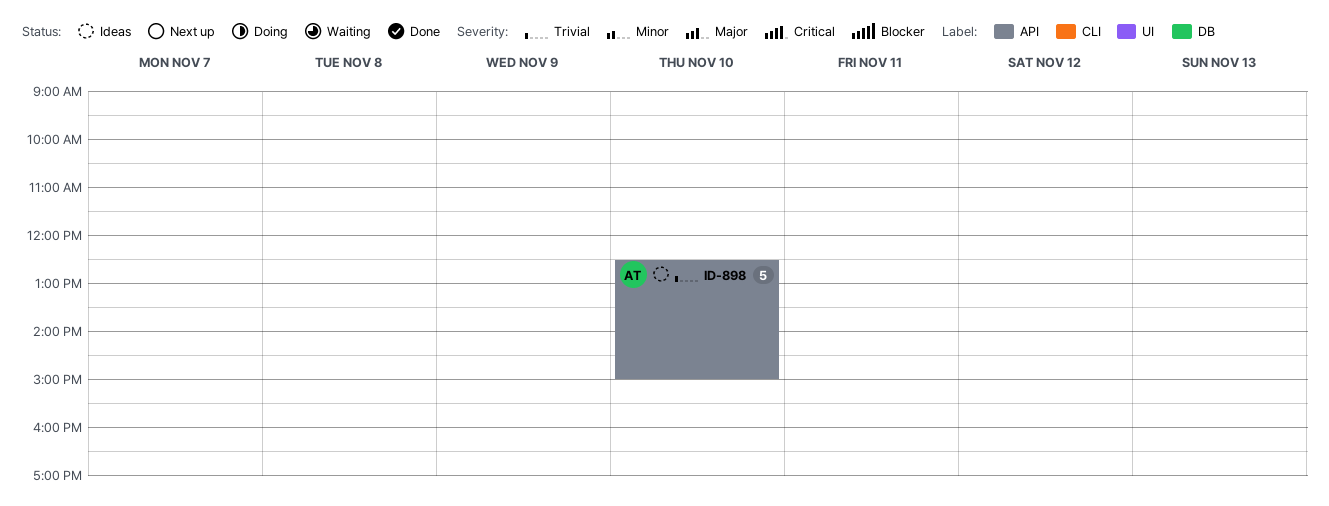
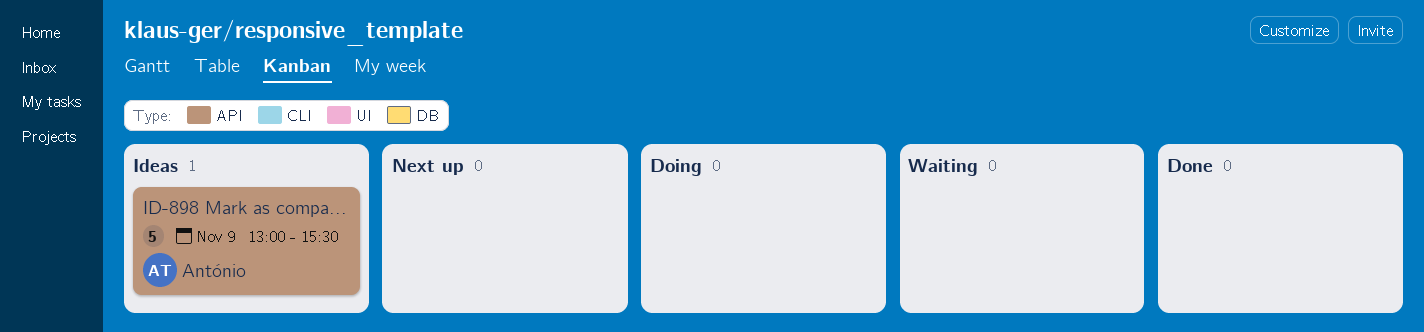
ID-898, day: Nov 10 -> Nov 9
ID-898, begins: 12:30 -> 13:00
ID-898, ends: 15:00 -> 15:30

